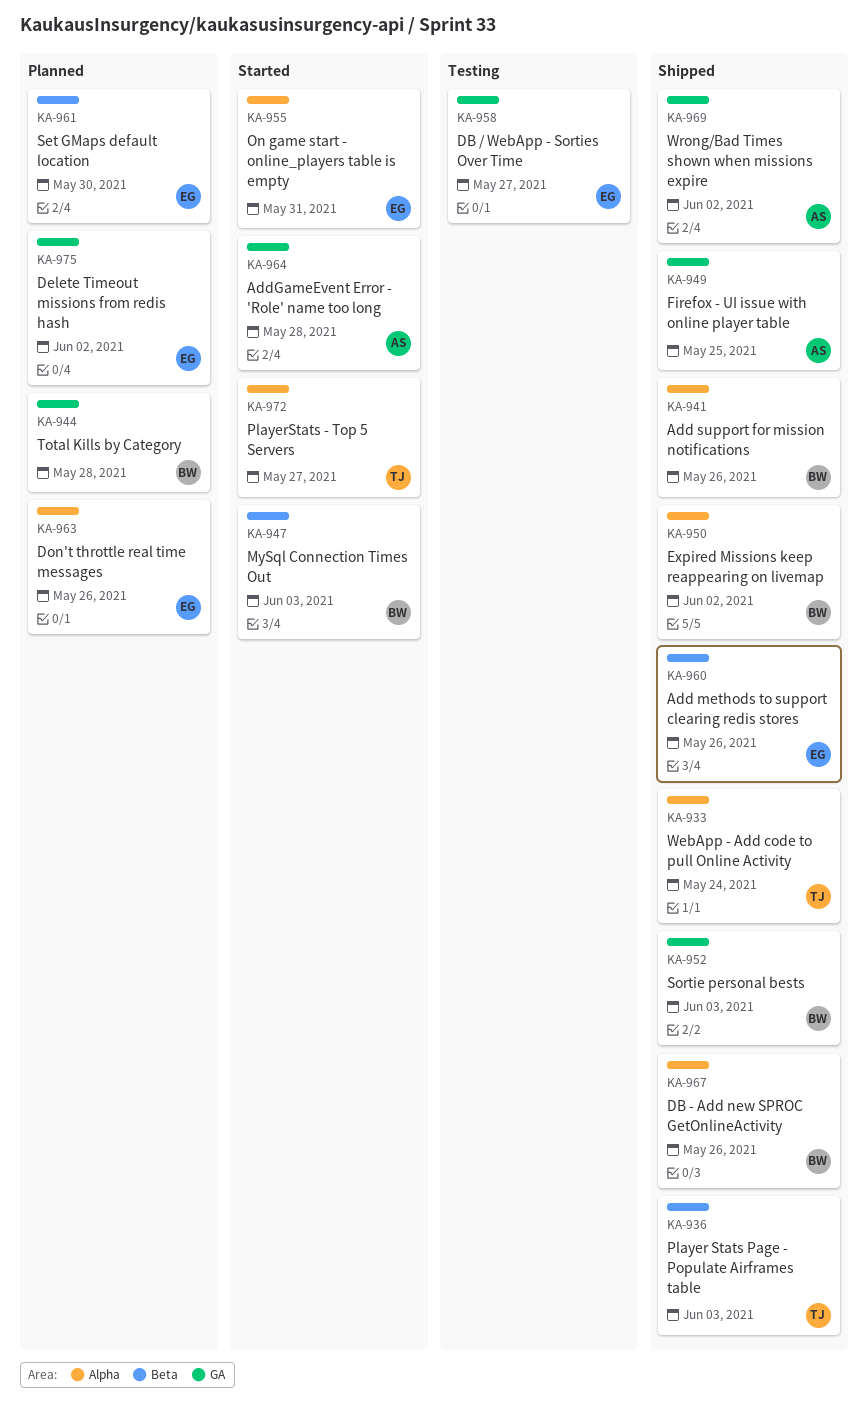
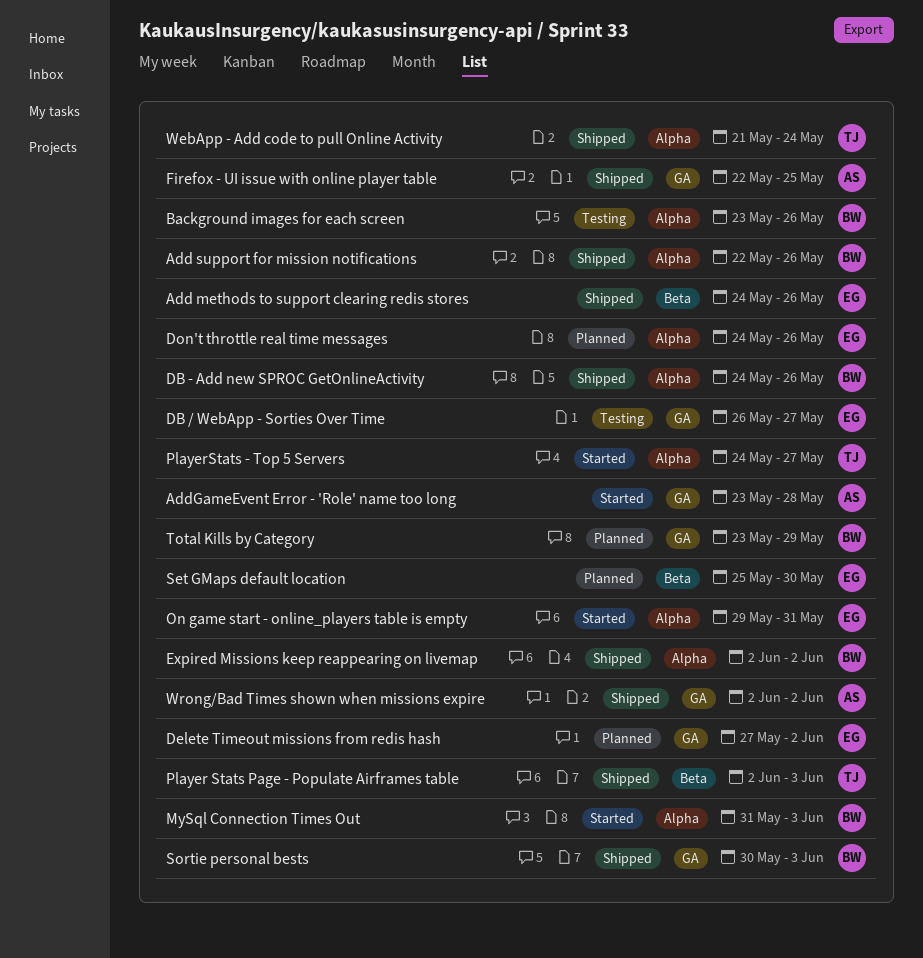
Background images for each screen: none -> present
MySql Connection Times Out, label: Beta -> Alpha
Total Kills by Category, due: May 28 -> May 29

